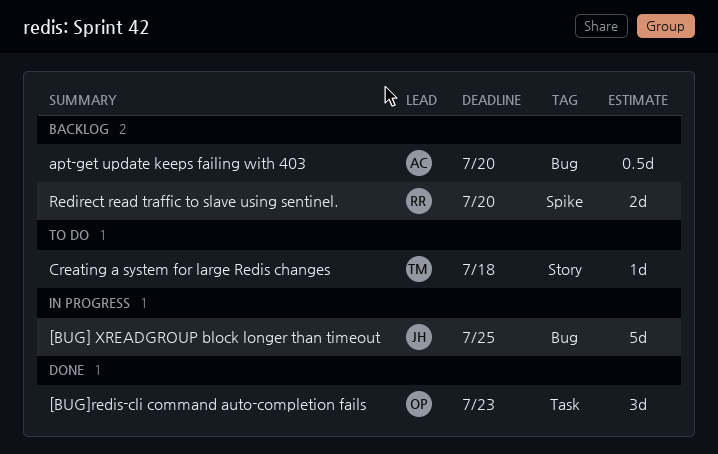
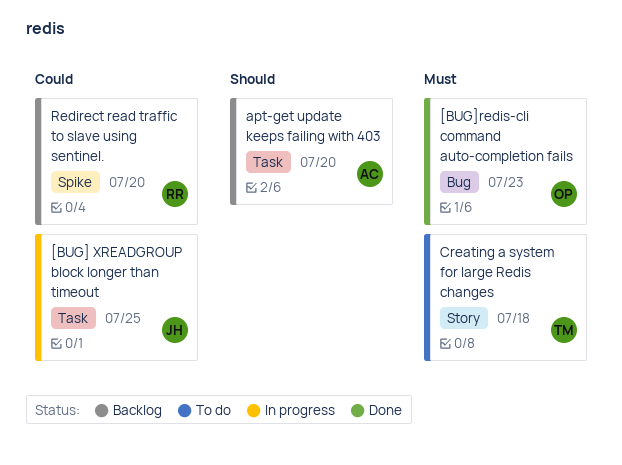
[BUG] XREADGROUP block longer than timeout, label: Bug -> Task
[BUG]redis-cli command auto-completion fails, label: Task -> Bug
apt-get update keeps failing with 403, label: Bug -> Task

